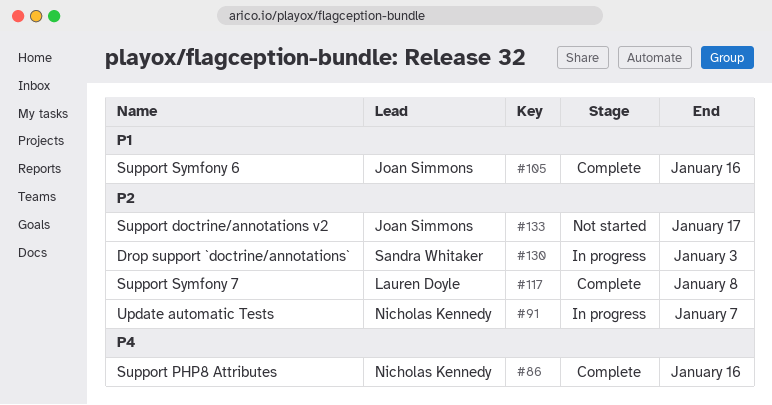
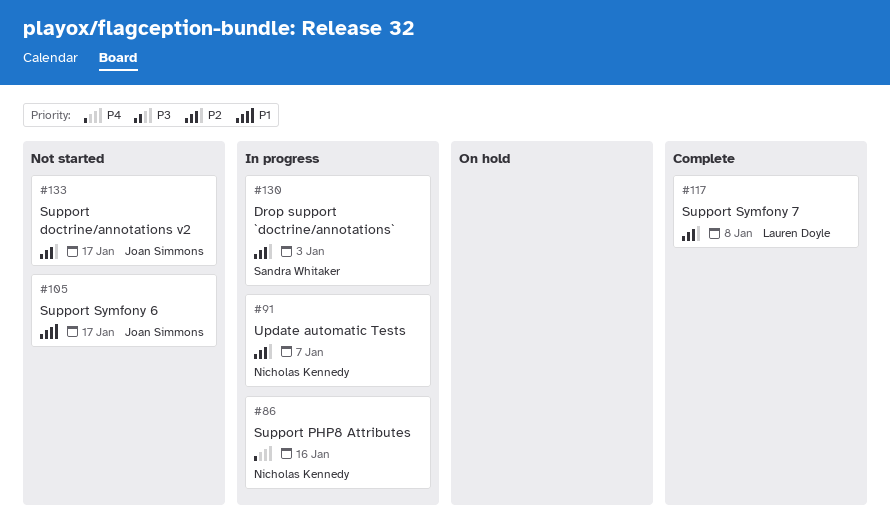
#86, status: Complete -> In progress
#105, status: Complete -> Not started
#105, due: Jan 16 -> Jan 17

